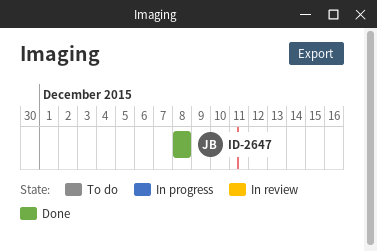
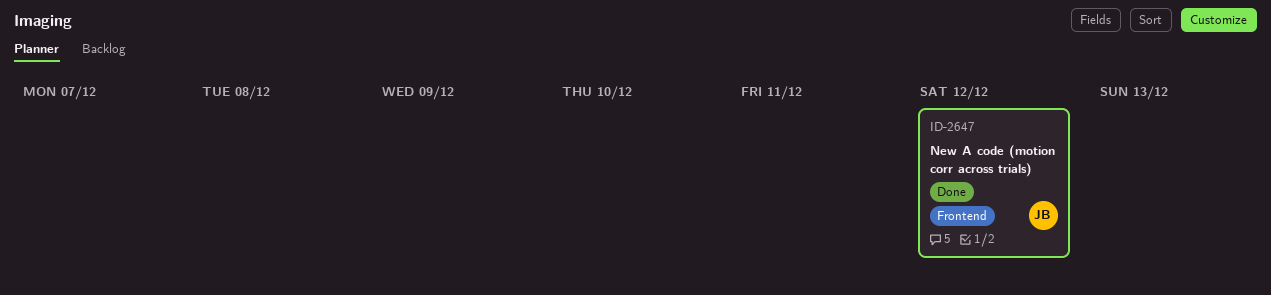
ID-2647, due: Dec 8 -> Dec 12

